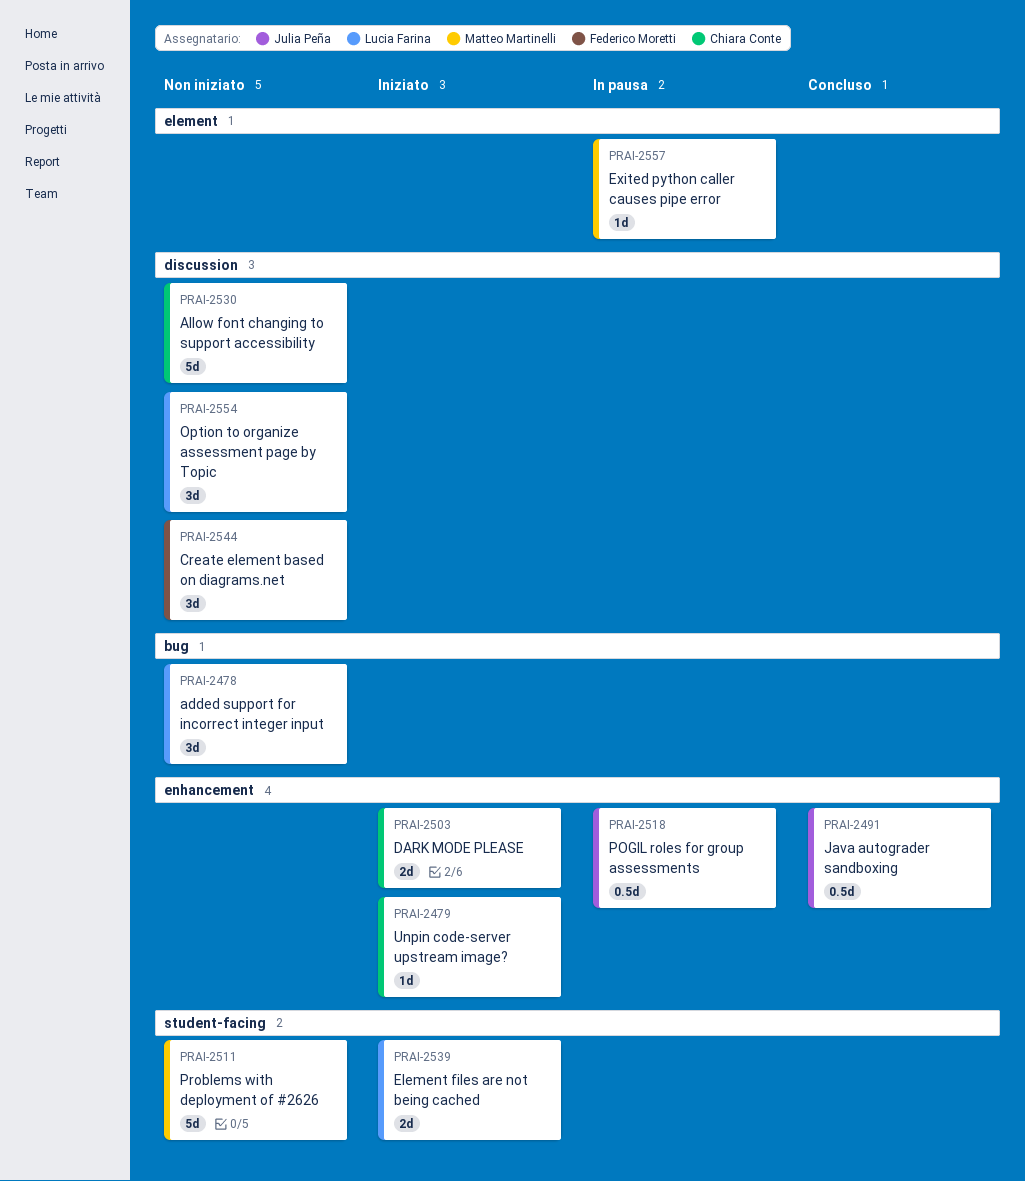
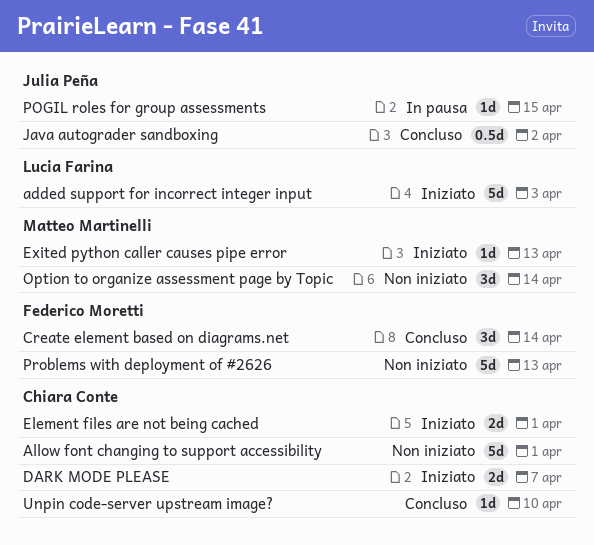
added support for incorrect integer input, status: Non iniziato -> Iniziato
added support for incorrect integer input, estimate: 3d -> 5d
Create element based on diagrams.net, status: Non iniziato -> Concluso
Element files are not being cached, owner: Lucia Farina -> Chiara Conte
Exited python caller causes pipe error, status: In pausa -> Iniziato
Option to organize assessment page by Topic, owner: Lucia Farina -> Matteo Martinelli
POGIL roles for group assessments, estimate: 0.5d -> 1d
Problems with deployment of #2626, owner: Matteo Martinelli -> Federico Moretti
Unpin code-server upstream image?, status: Iniziato -> Concluso

